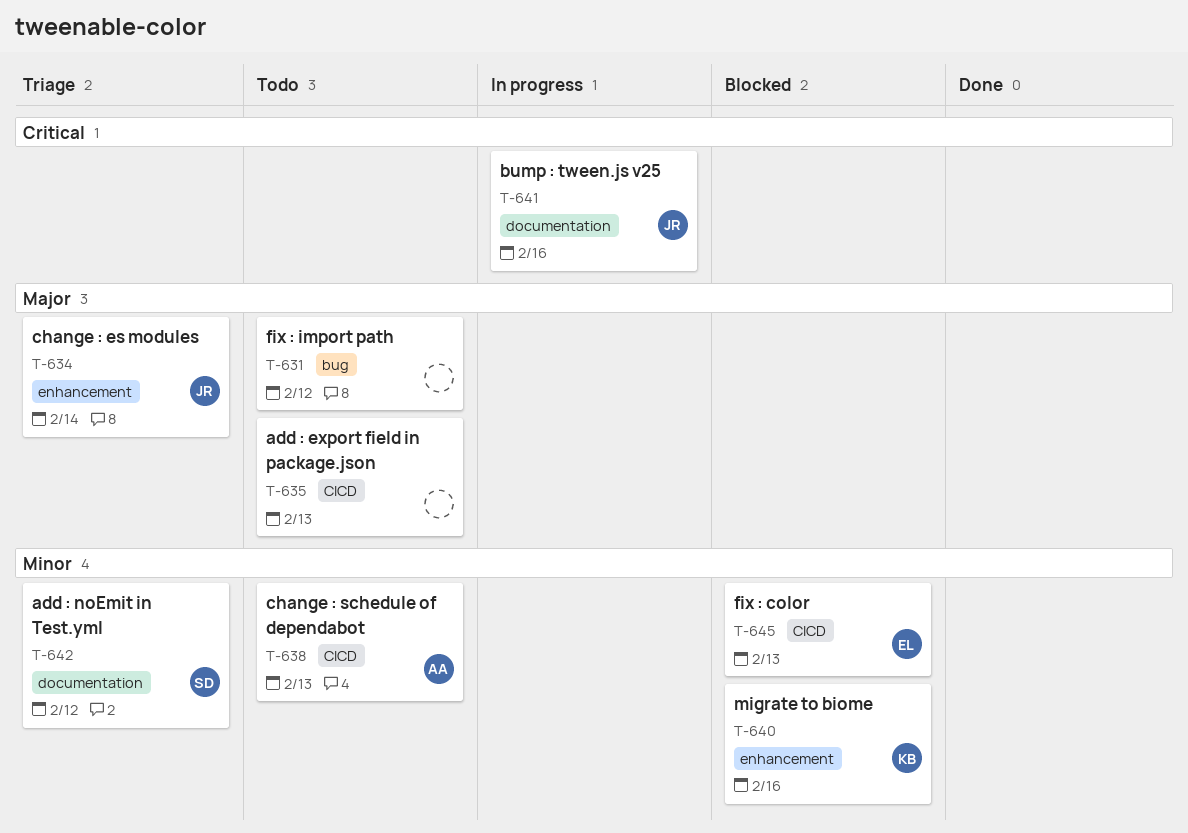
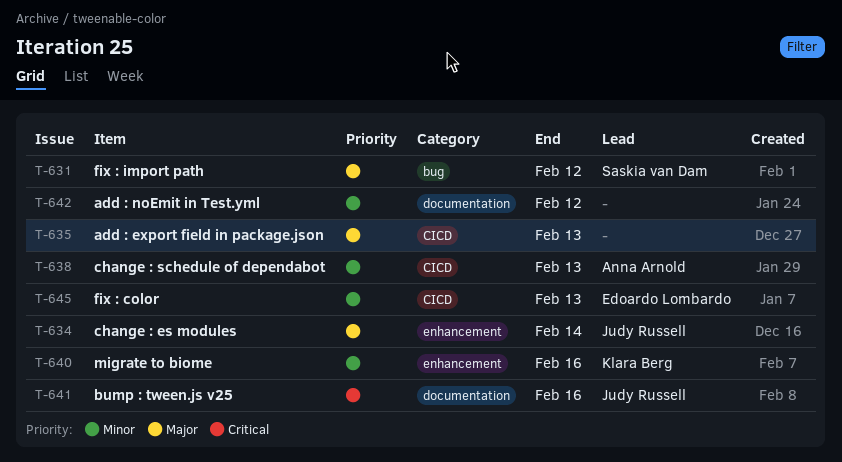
T-631, owner: none -> Saskia van Dam
T-642, owner: Saskia van Dam -> none

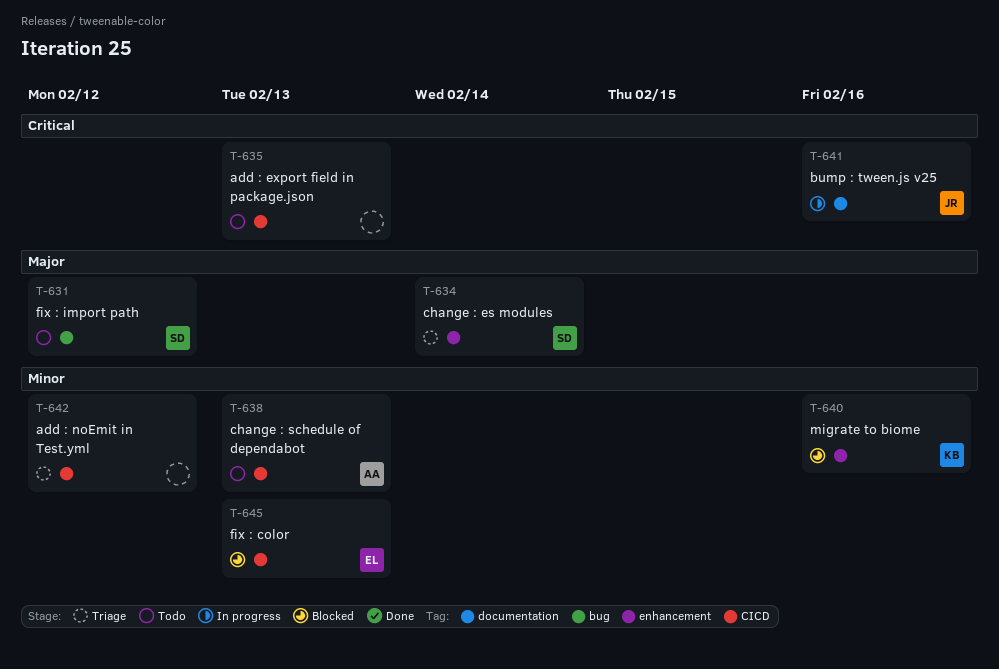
T-634, owner: Judy Russell -> Saskia van Dam
T-635, priority: Major -> Critical
T-642, label: documentation -> CICD

